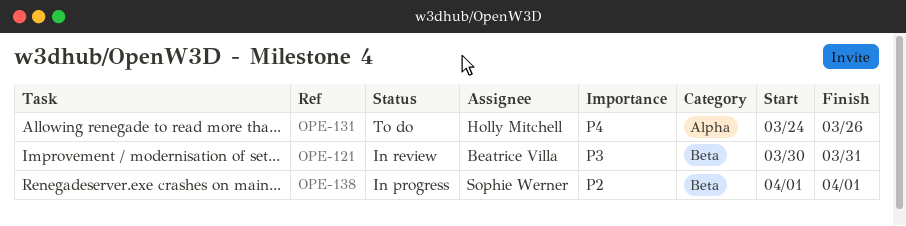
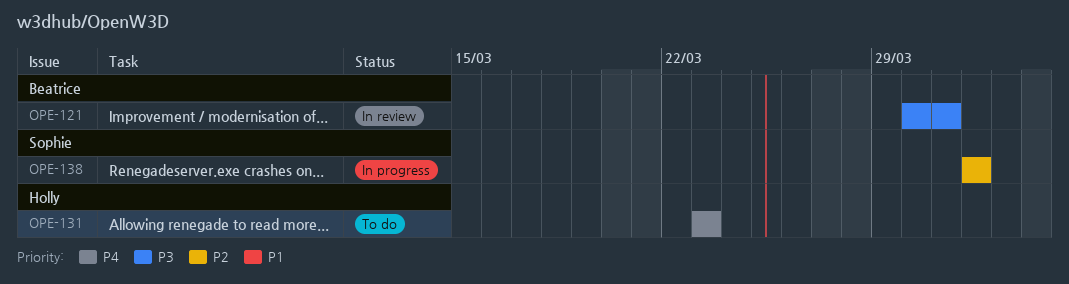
OPE-131, start: Mar 24 -> Mar 23
OPE-131, due: Mar 26 -> Mar 23

